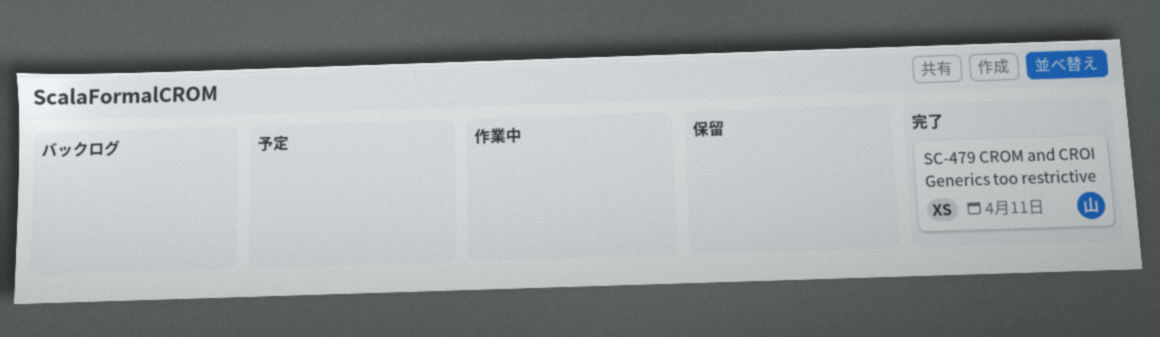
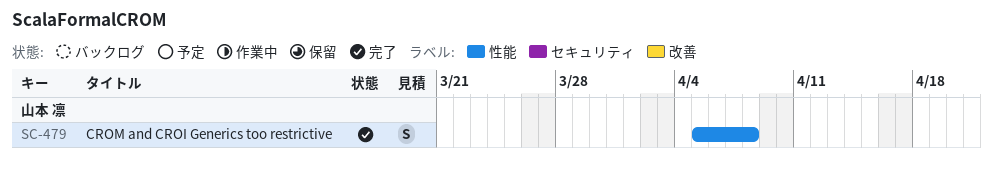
SC-479, estimate: XS -> S
SC-479, due: Apr 11 -> Apr 8

